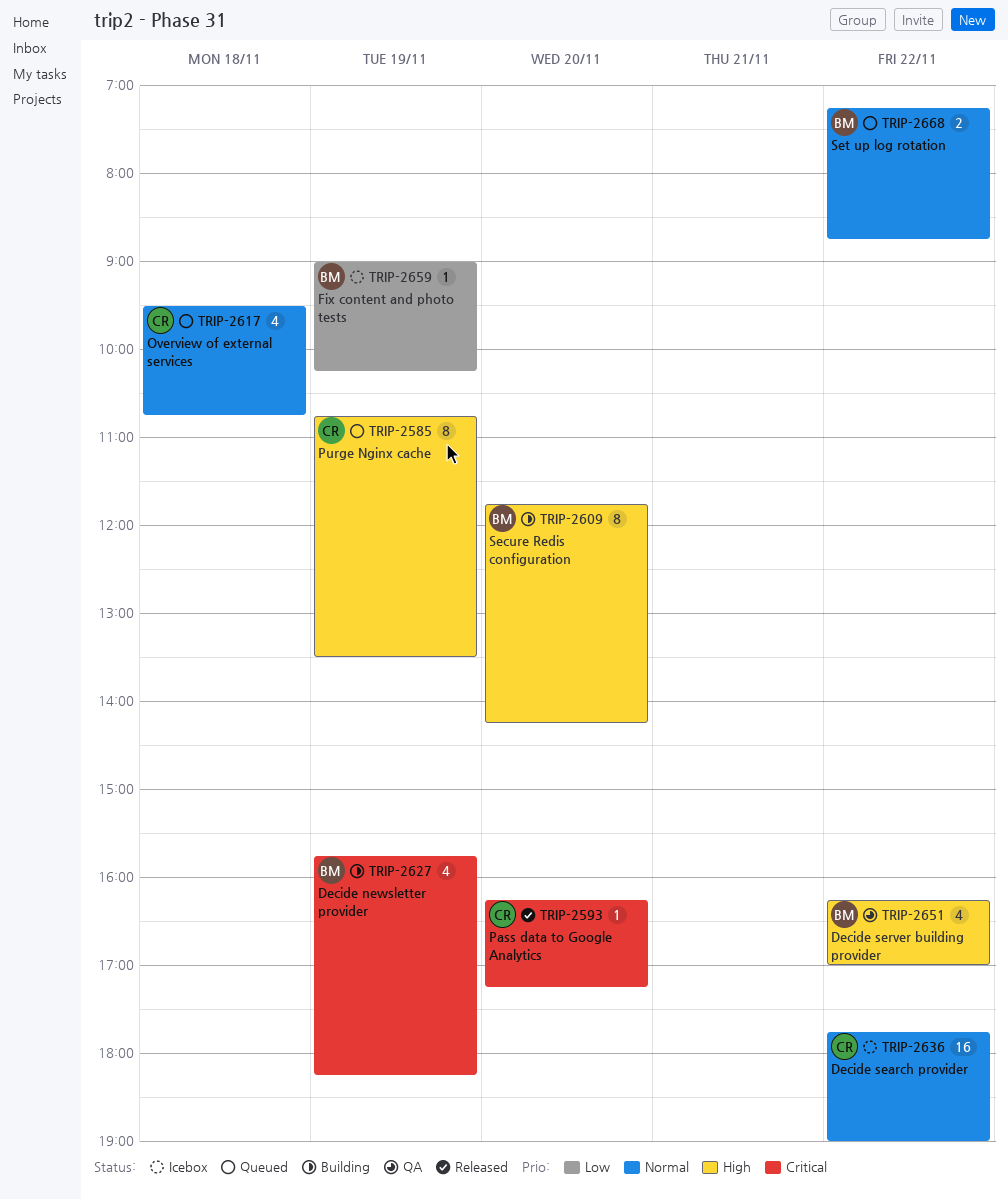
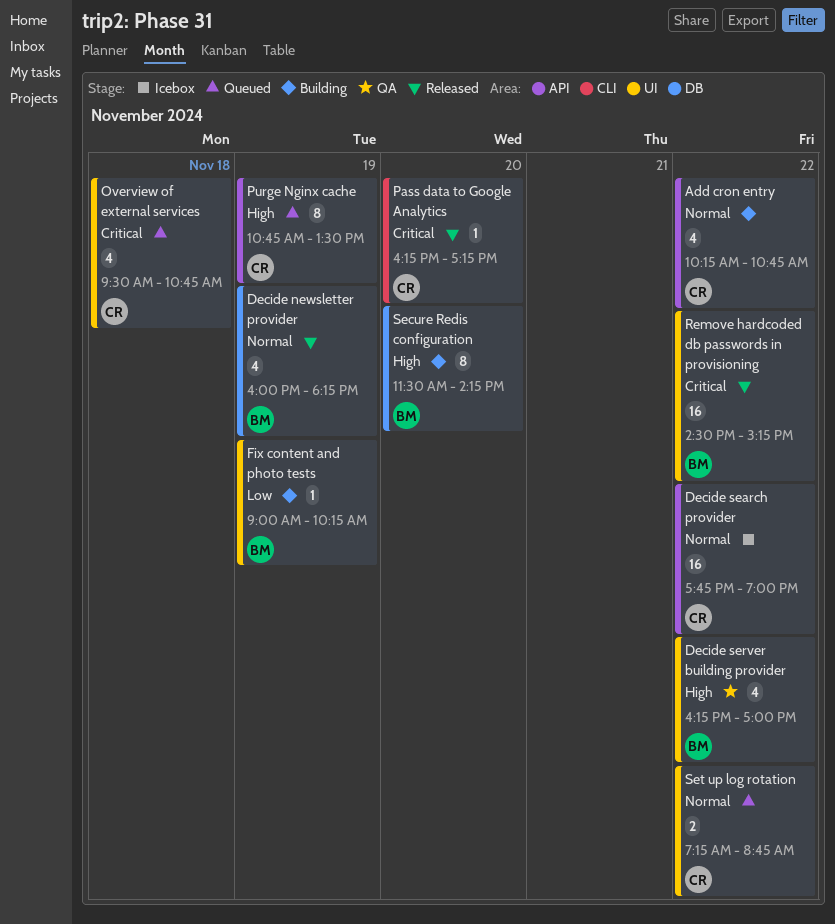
Add cron entry: none -> present
Decide newsletter provider, status: Building -> Released
Decide newsletter provider, priority: Critical -> Normal
Decide newsletter provider, begins: 15:45 -> 16:00
Fix content and photo tests, status: Icebox -> Building
Overview of external services, priority: Normal -> Critical
Remove hardcoded db passwords in provisioning: none -> present
Secure Redis configuration, begins: 11:45 -> 11:30
Set up log rotation, owner: BM -> CR

